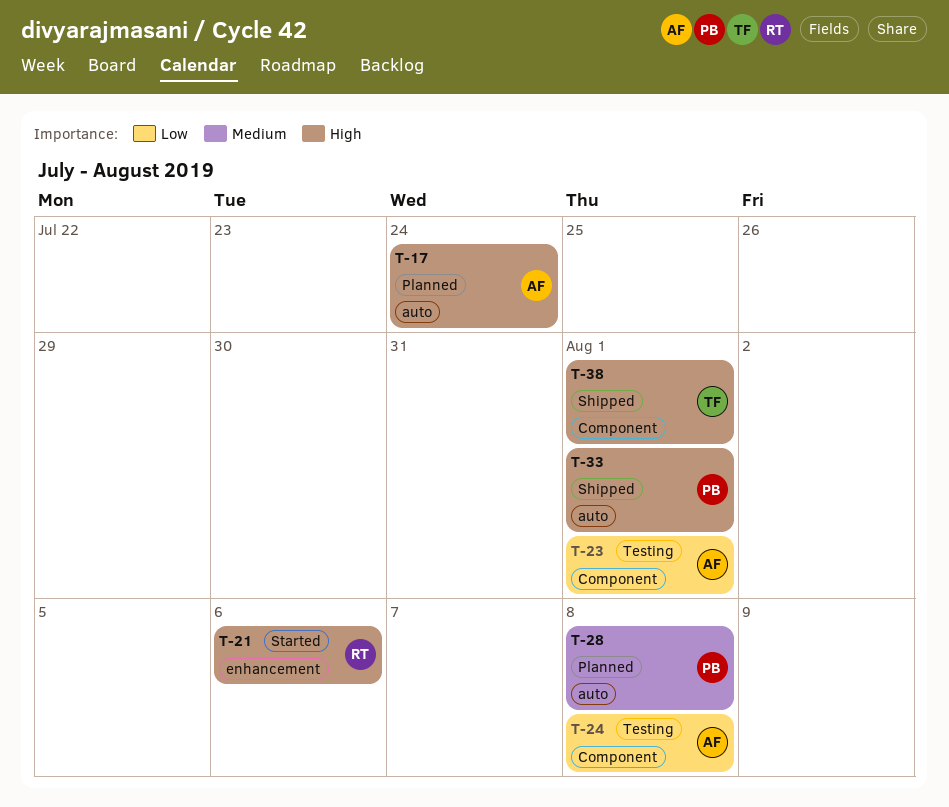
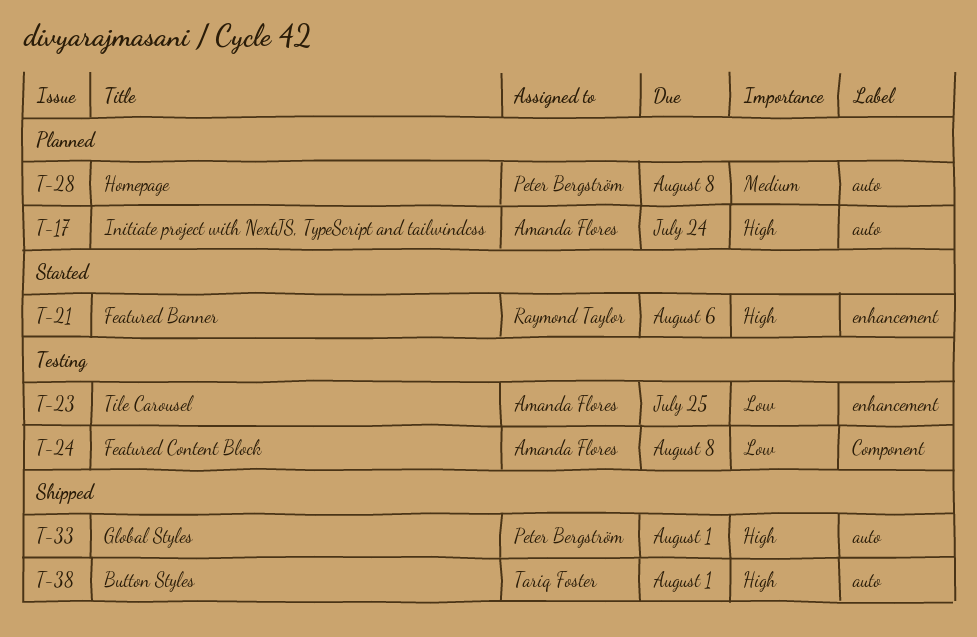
T-23, label: Component -> enhancement
T-23, due: Aug 1 -> Jul 25
T-38, label: Component -> auto

